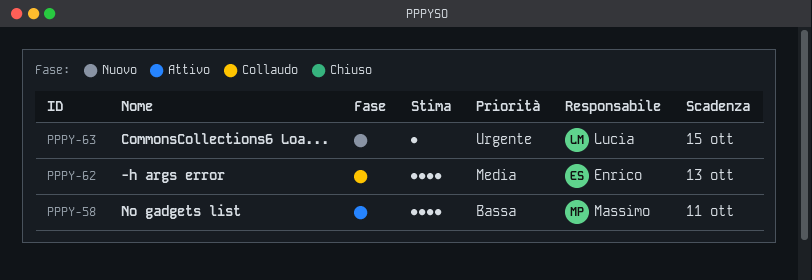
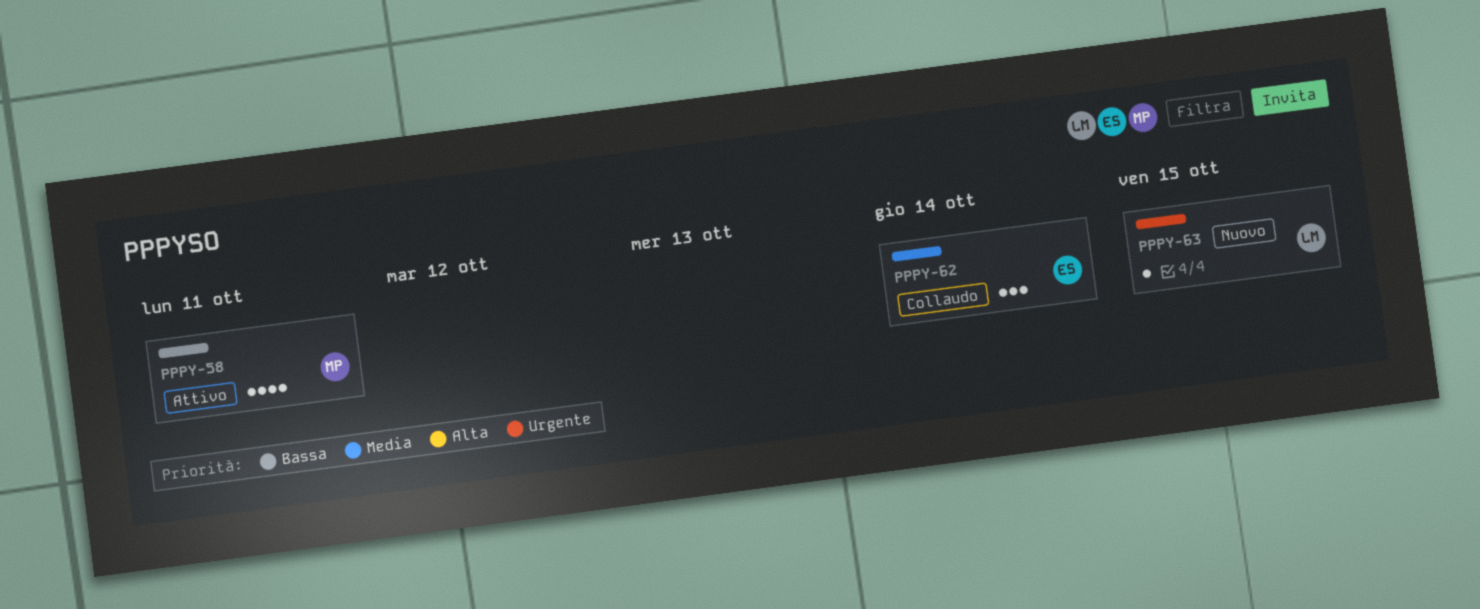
PPPY-62, estimate: 4 -> 3
PPPY-62, due: Oct 13 -> Oct 14

